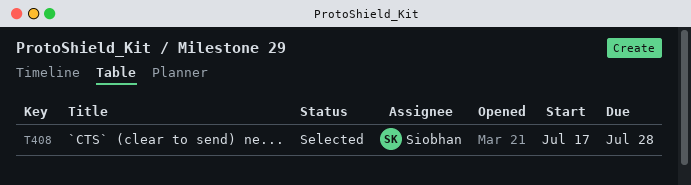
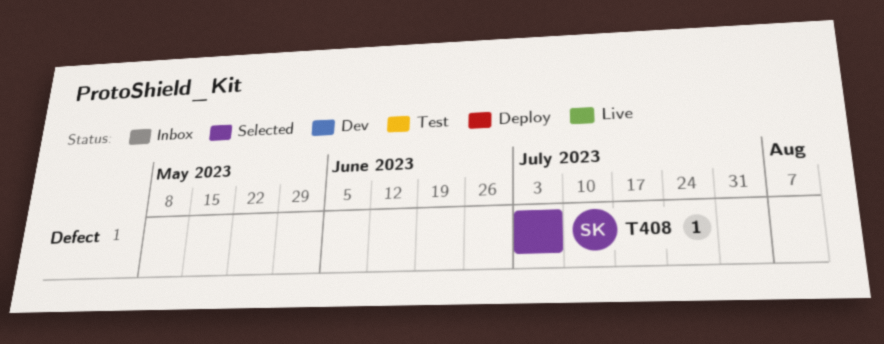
T408, start: Jul 17 -> Jul 3
T408, due: Jul 28 -> Jul 7

